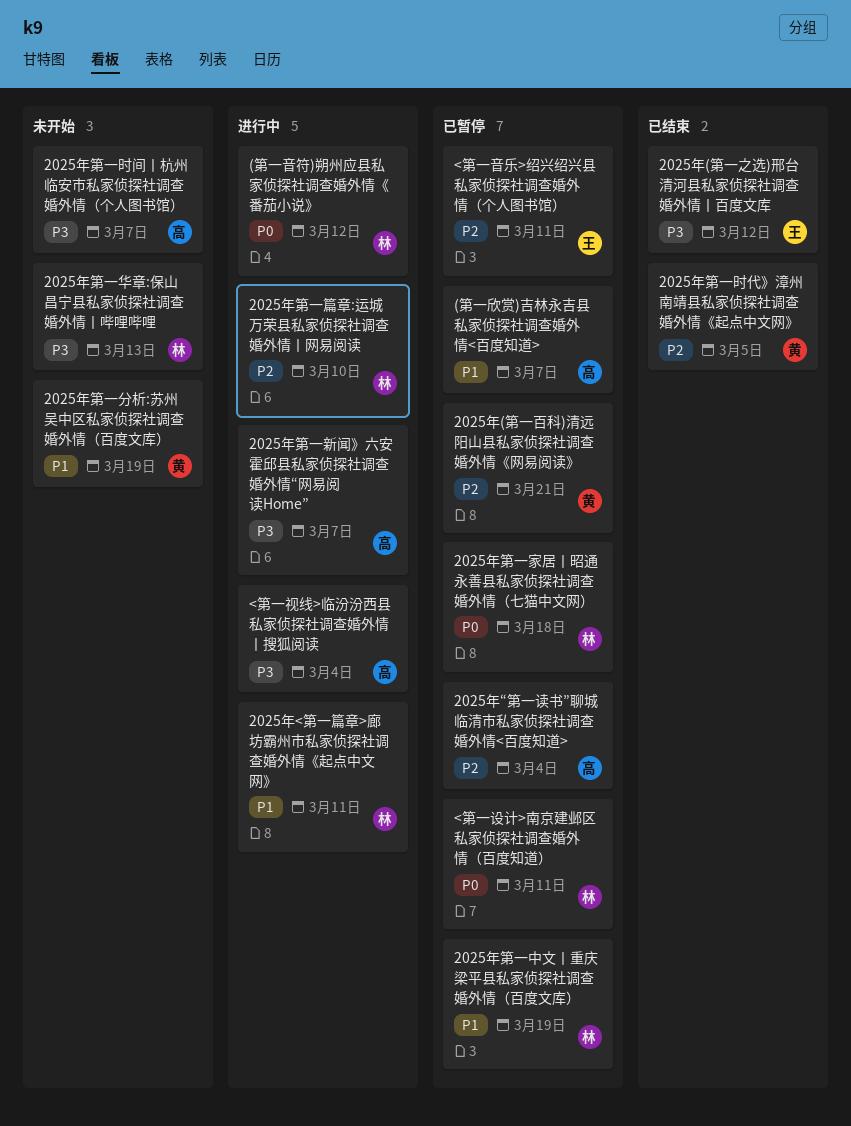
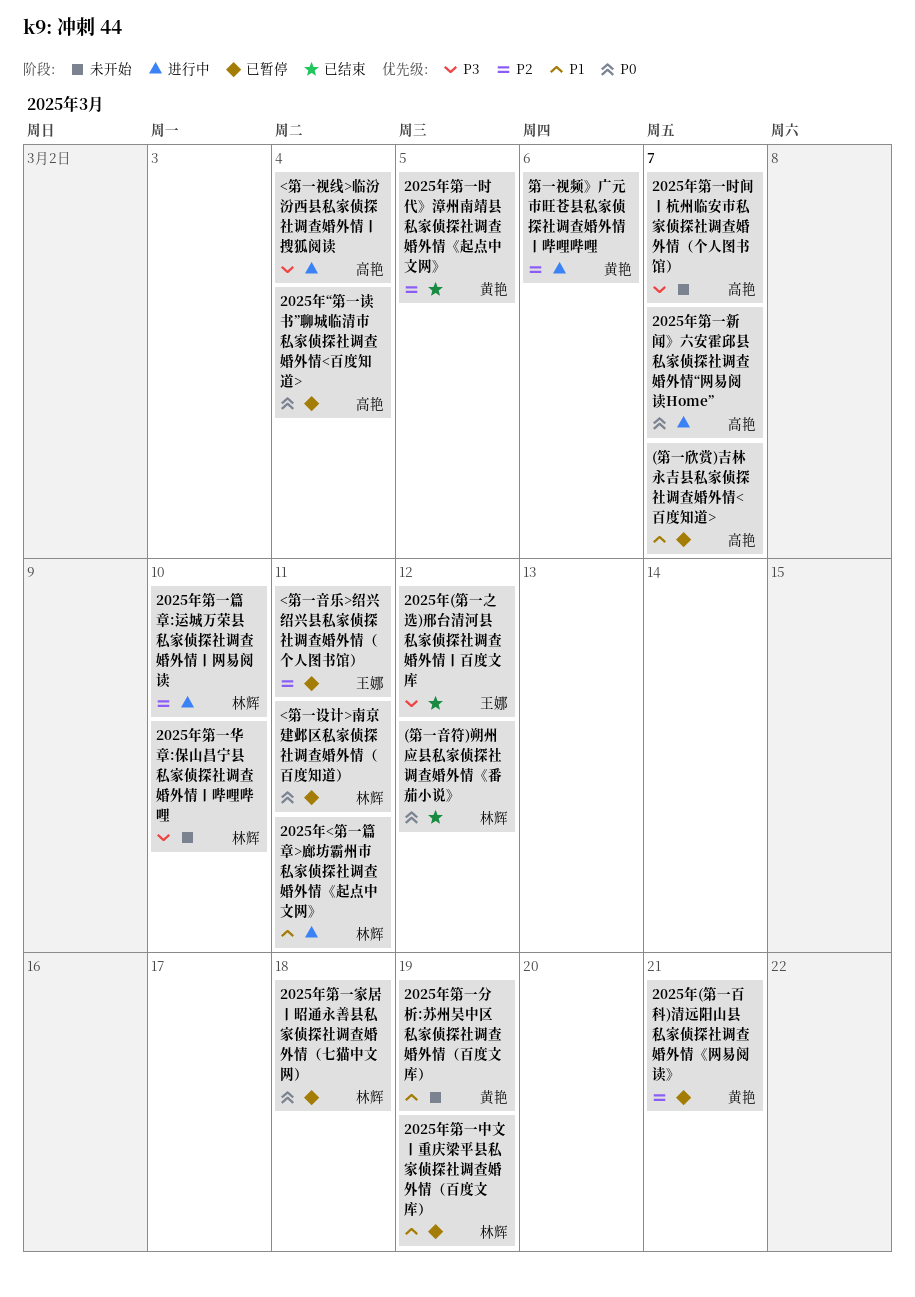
(第一音符)朔州应县私家侦探社调查婚外情《番茄小说》, status: 进行中 -> 已结束
2025年“第一读书”聊城临清市私家侦探社调查婚外情<百度知道>, priority: P2 -> P0
2025年第一华章:保山昌宁县私家侦探社调查婚外情丨哔哩哔哩, due: Mar 13 -> Mar 10
2025年第一新闻》六安霍邱县私家侦探社调查婚外情“网易阅读Home”, priority: P3 -> P0
第一视频》广元市旺苍县私家侦探社调查婚外情丨哔哩哔哩: none -> present

